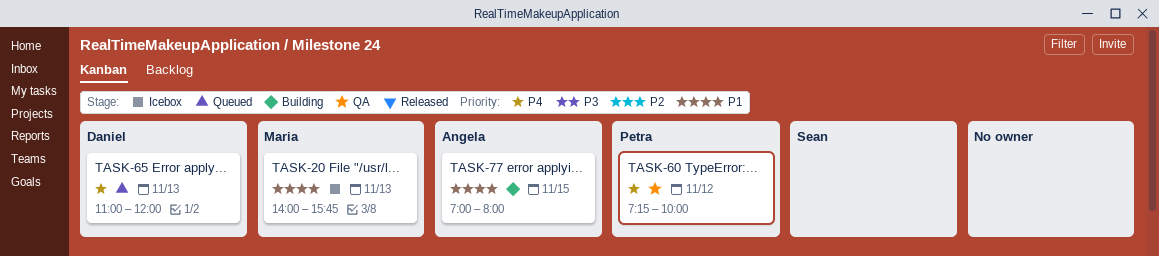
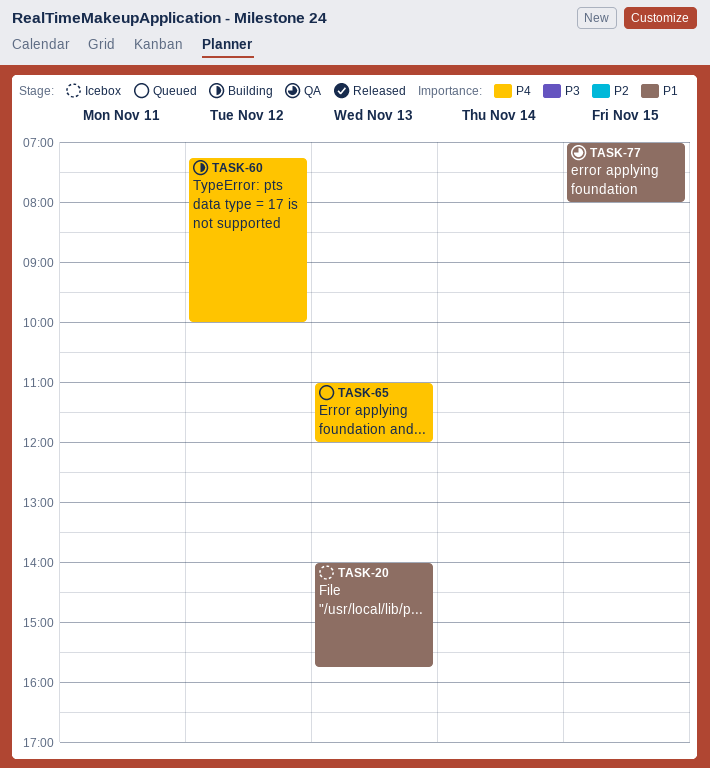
TASK-60, status: QA -> Building
TASK-77, status: Building -> QA

